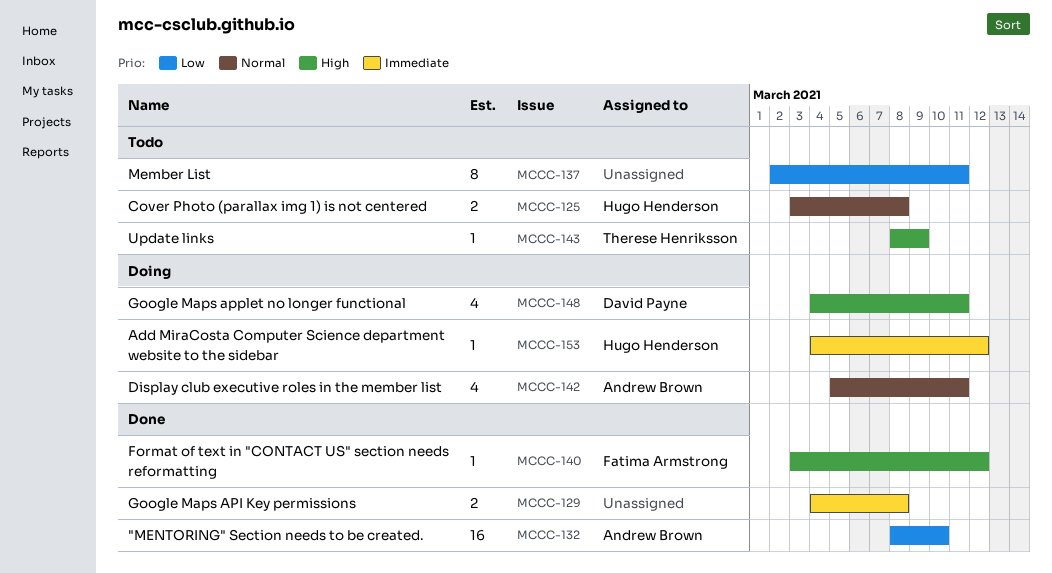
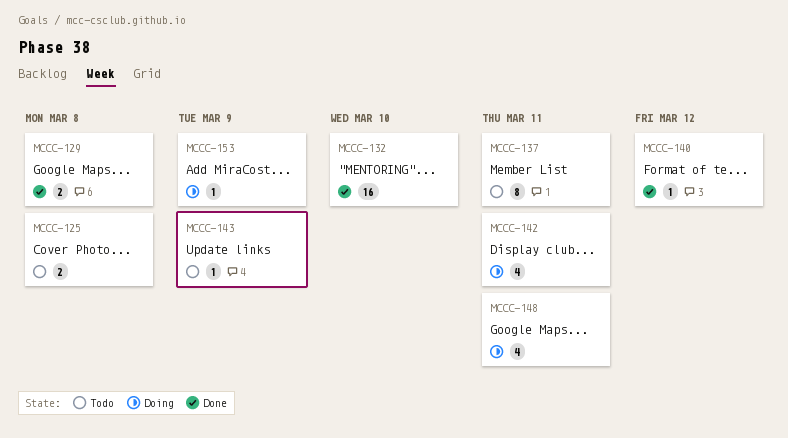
MCCC-153, due: Mar 12 -> Mar 9

